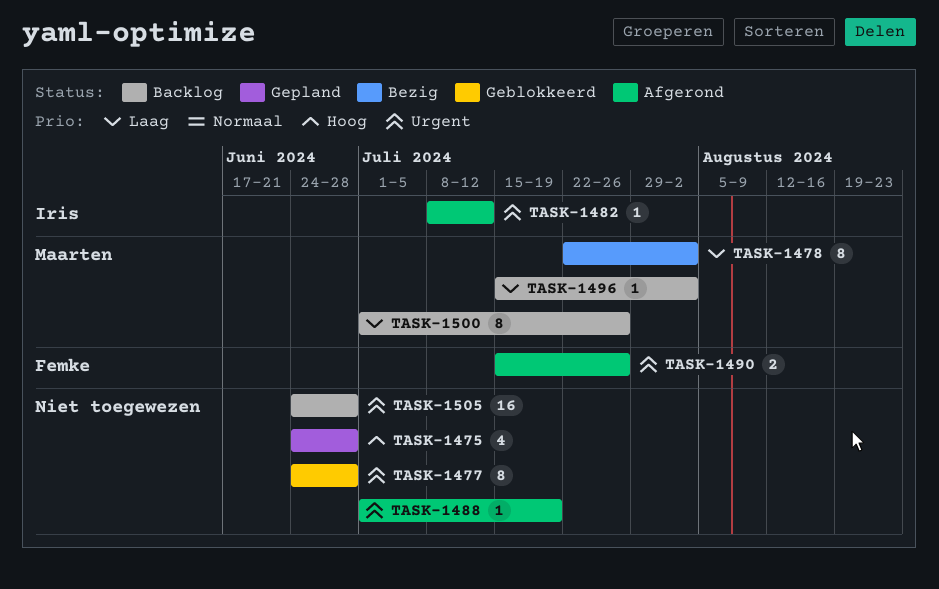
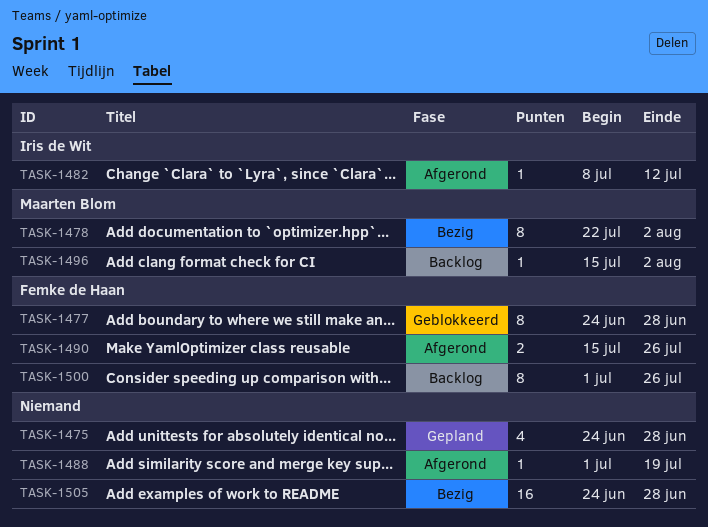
TASK-1477, owner: none -> Femke de Haan
TASK-1500, owner: Maarten Blom -> Femke de Haan
TASK-1505, status: Backlog -> Bezig

